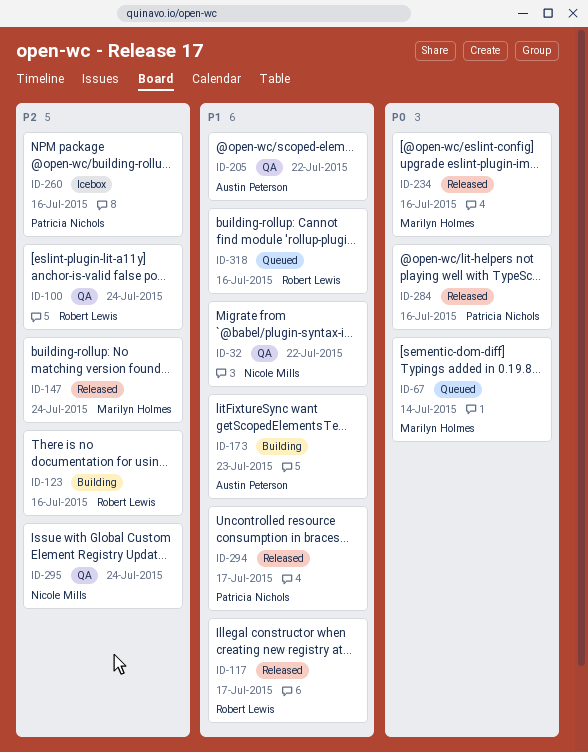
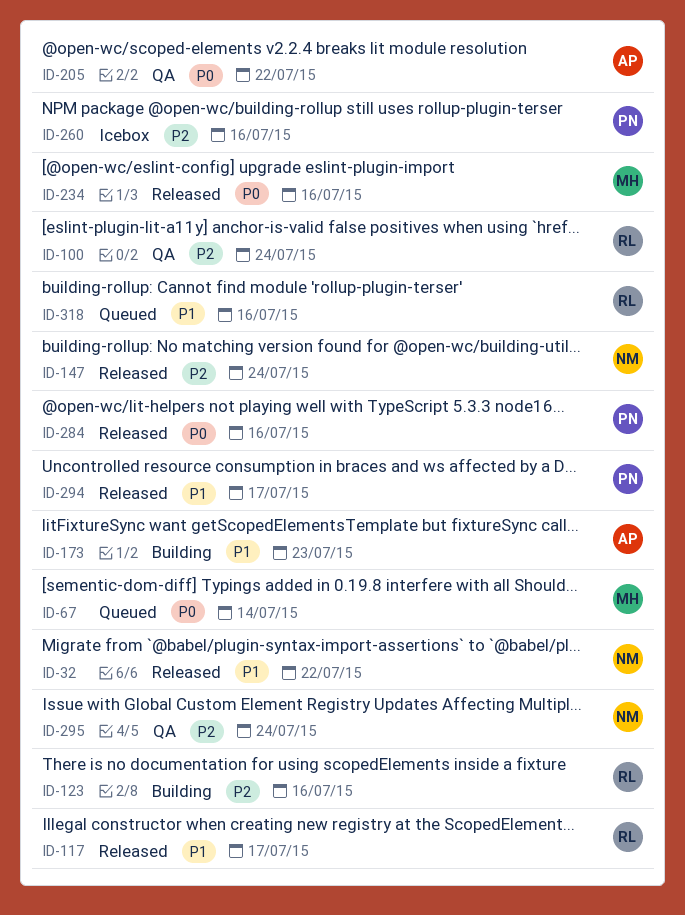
ID-32, status: QA -> Released
ID-147, owner: Marilyn Holmes -> Nicole Mills
ID-205, priority: P1 -> P0

